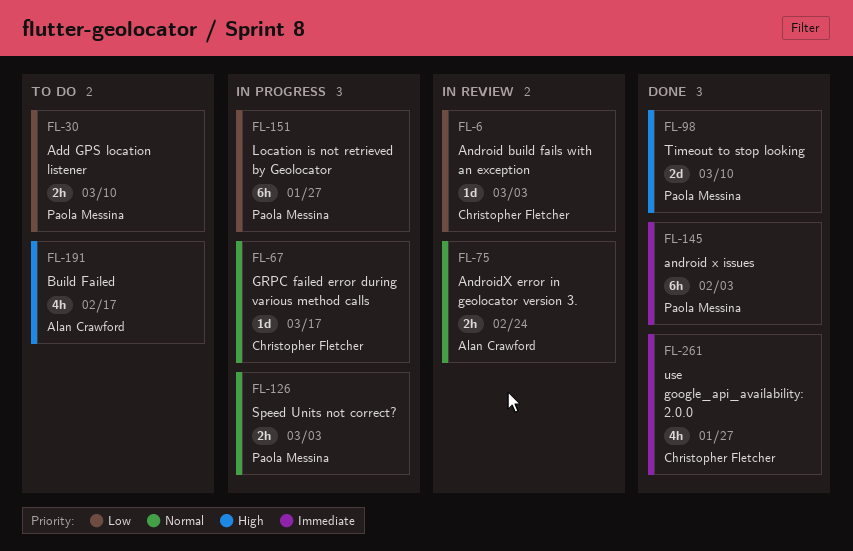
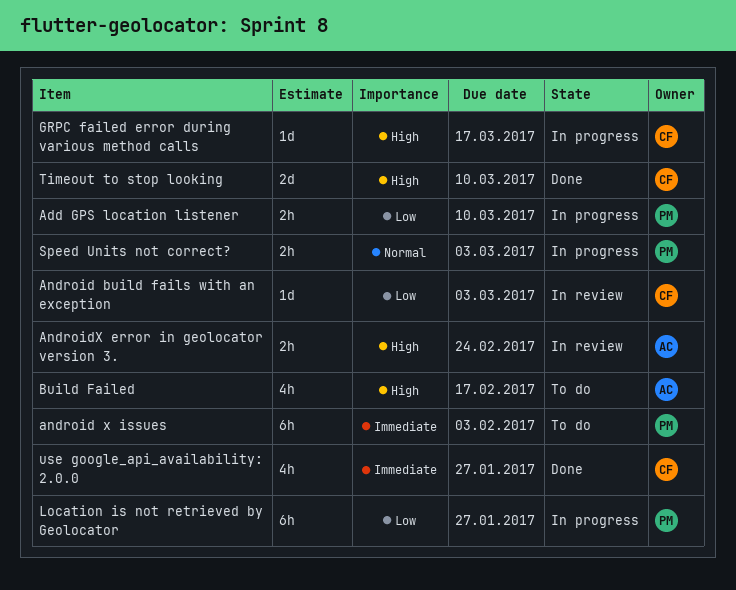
Add GPS location listener, status: To do -> In progress
android x issues, status: Done -> To do
AndroidX error in geolocator version 3., priority: Normal -> High
GRPC failed error during various method calls, priority: Normal -> High
Timeout to stop looking, owner: Paola Messina -> Christopher Fletcher

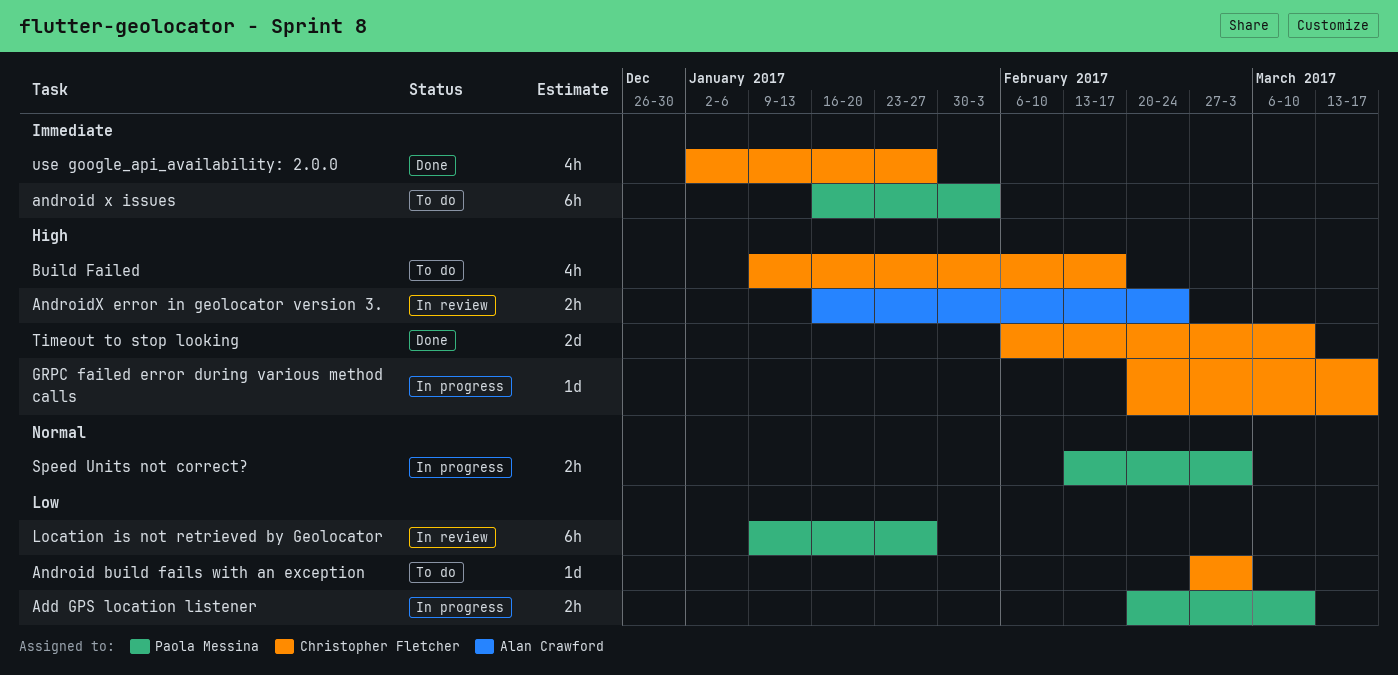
Android build fails with an exception, status: In review -> To do
Build Failed, owner: Alan Crawford -> Christopher Fletcher
Location is not retrieved by Geolocator, status: In progress -> In review

